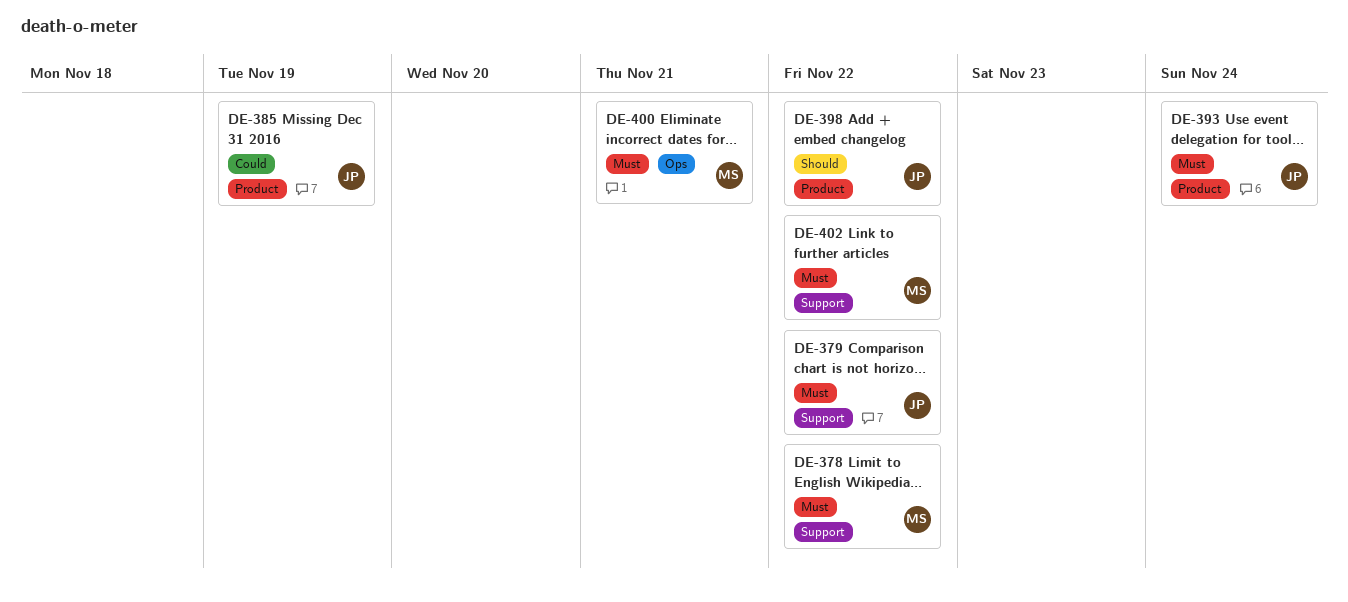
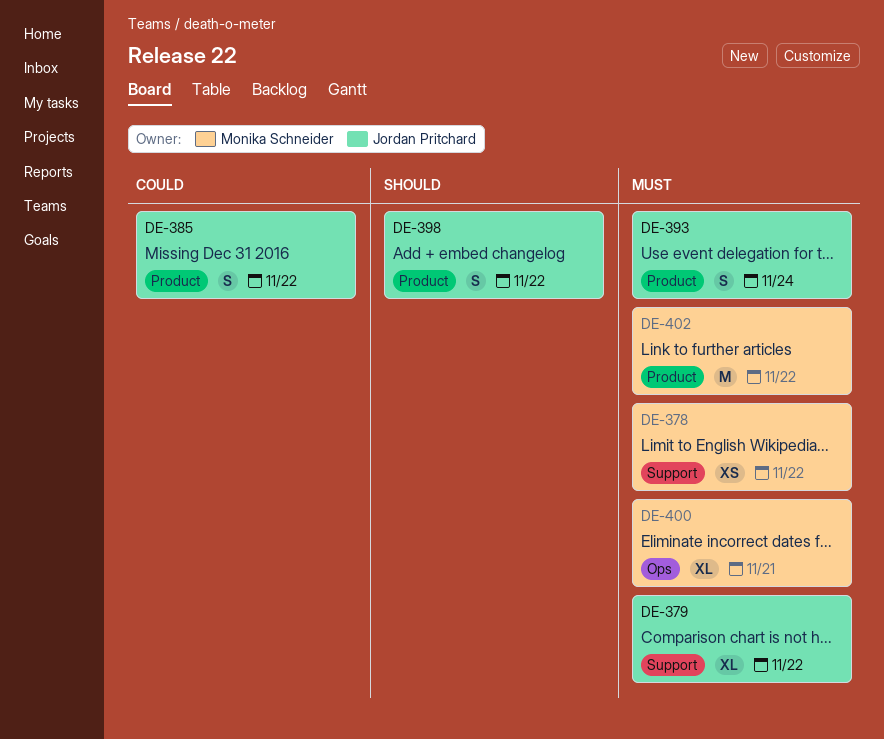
DE-385, due: Nov 19 -> Nov 22
DE-402, label: Support -> Product

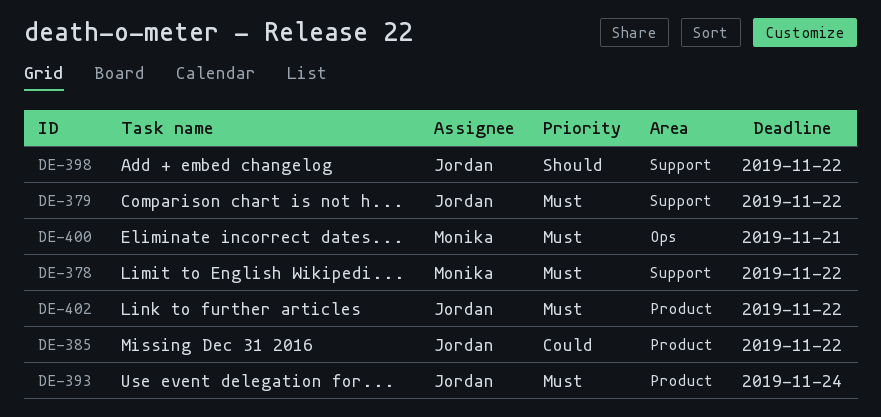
DE-398, label: Product -> Support
DE-402, owner: Monika Schneider -> Jordan Pritchard

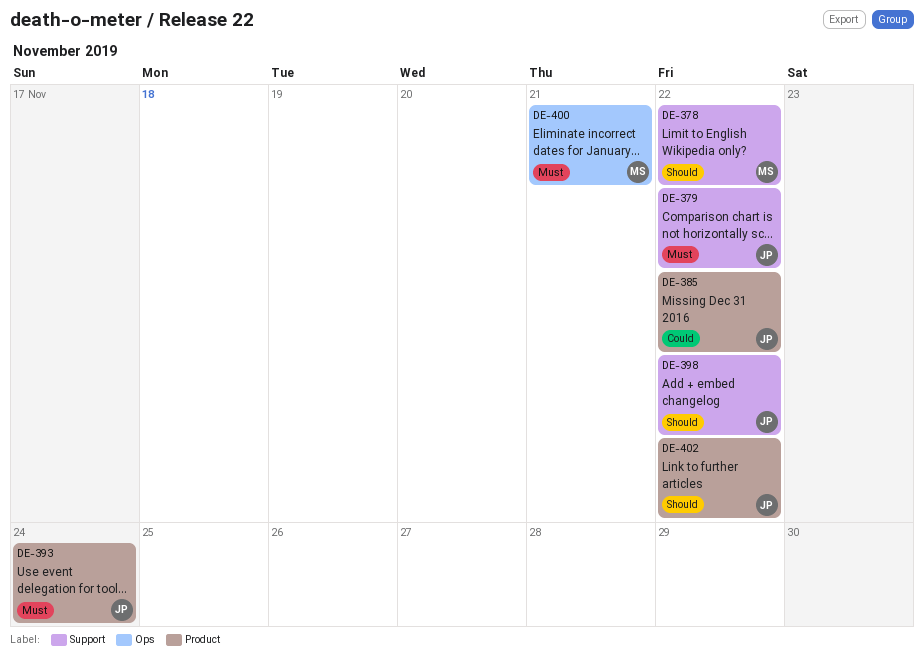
DE-378, priority: Must -> Should
DE-402, priority: Must -> Should

